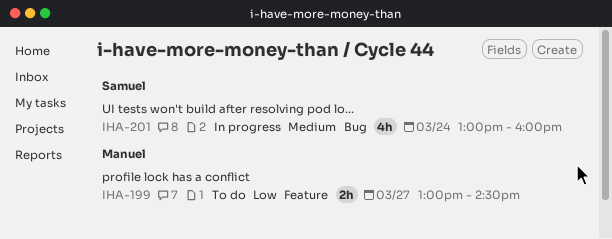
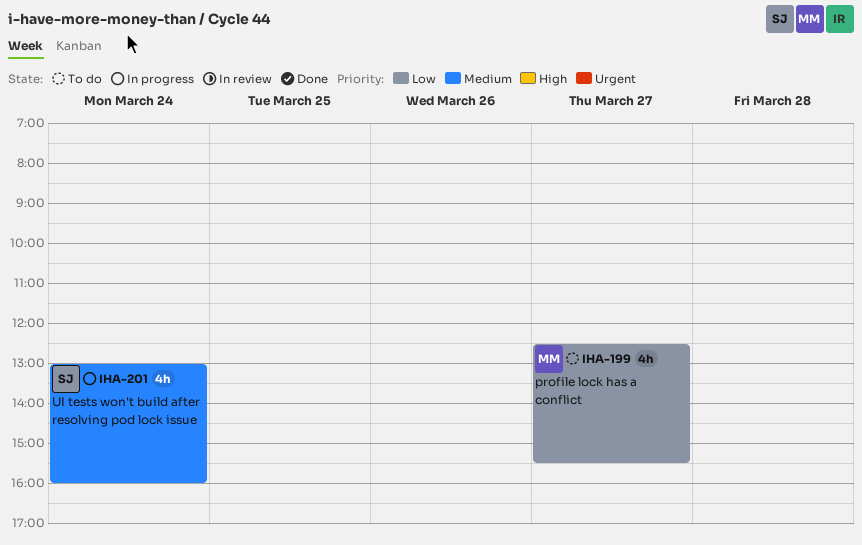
IHA-199, estimate: 2h -> 4h
IHA-199, begins: 13:00 -> 12:30
IHA-199, ends: 14:30 -> 15:30

